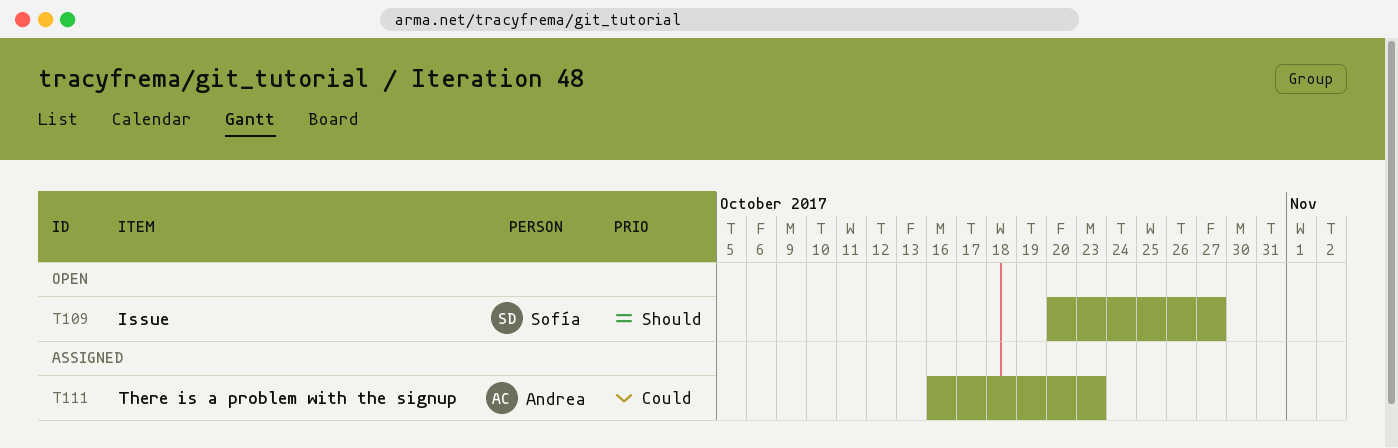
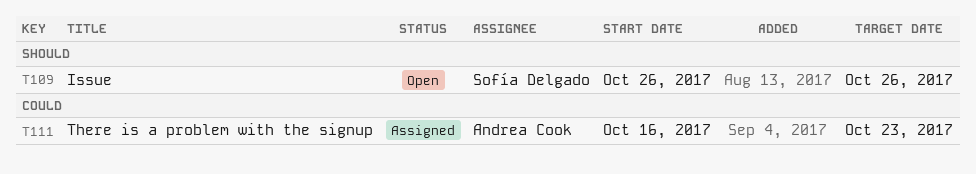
T109, start: Oct 20 -> Oct 26
T109, due: Oct 27 -> Oct 26

